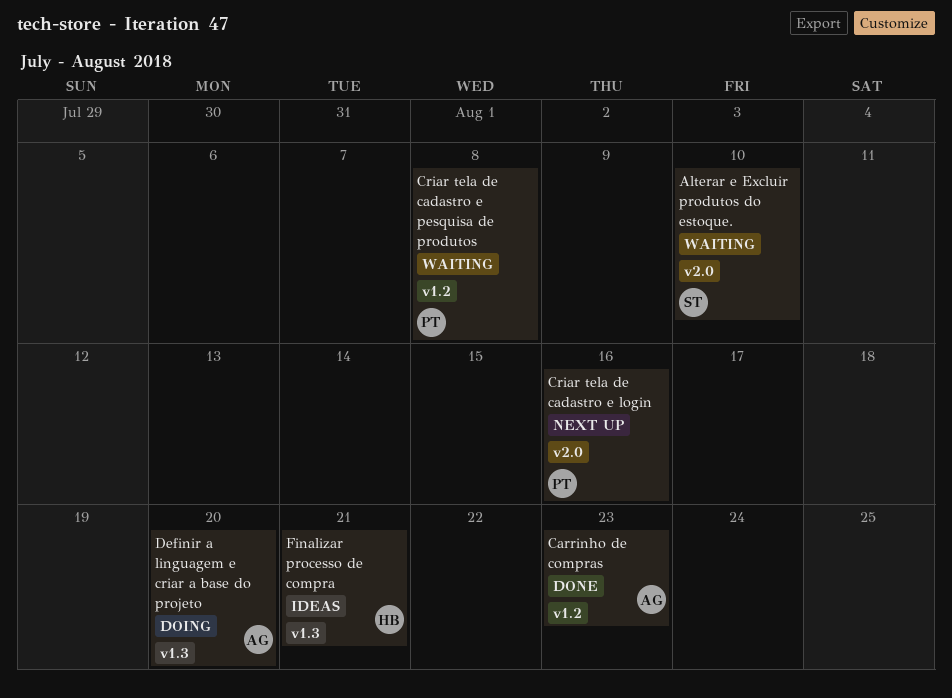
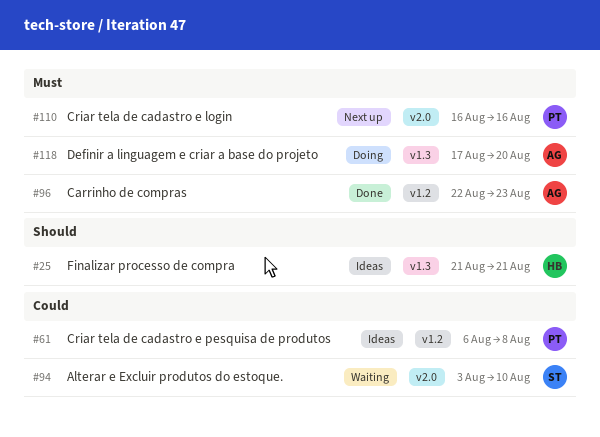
Criar tela de cadastro e pesquisa de produtos, status: Waiting -> Ideas

